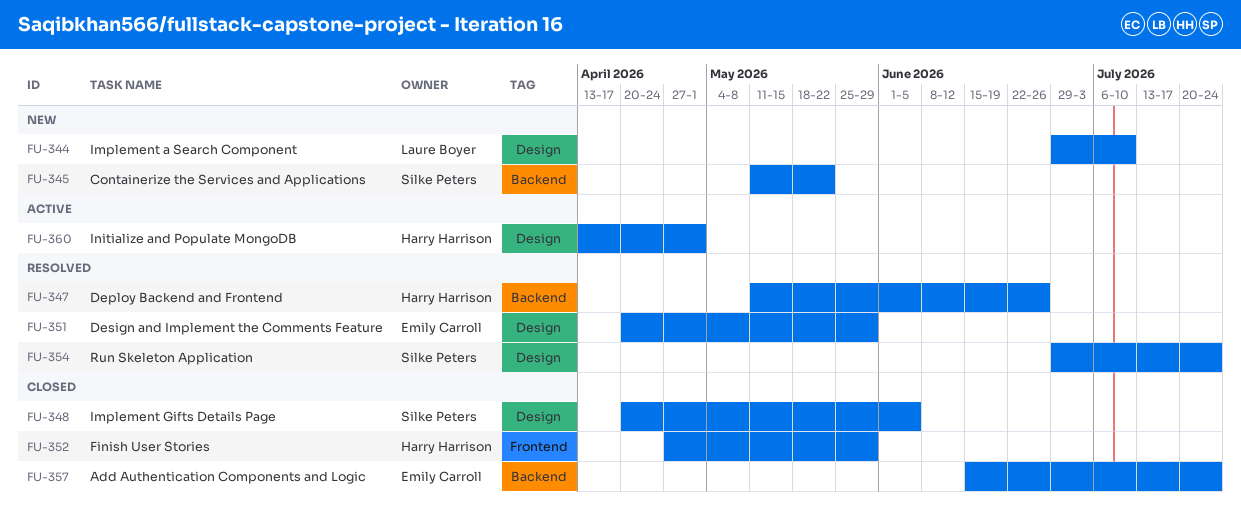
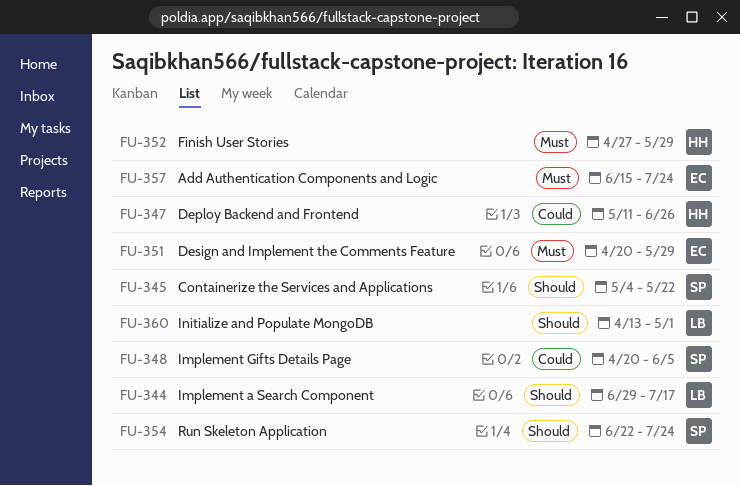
FU-344, due: Jul 10 -> Jul 17
FU-345, start: May 11 -> May 4
FU-354, start: Jun 29 -> Jun 22
FU-360, owner: Harry Harrison -> Laure Boyer

